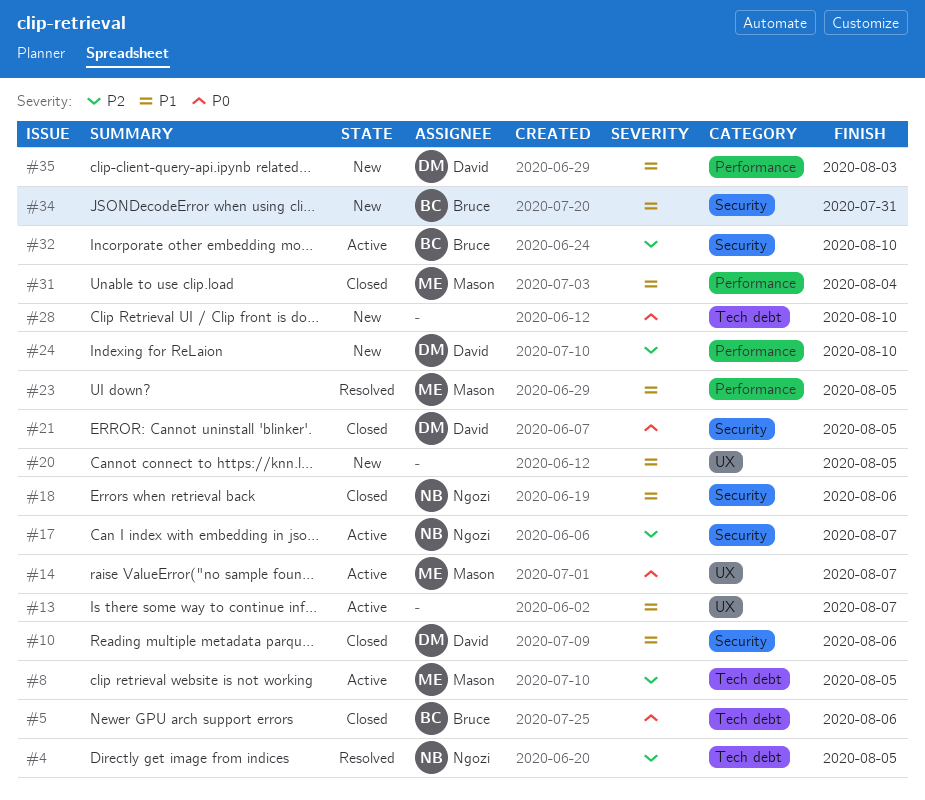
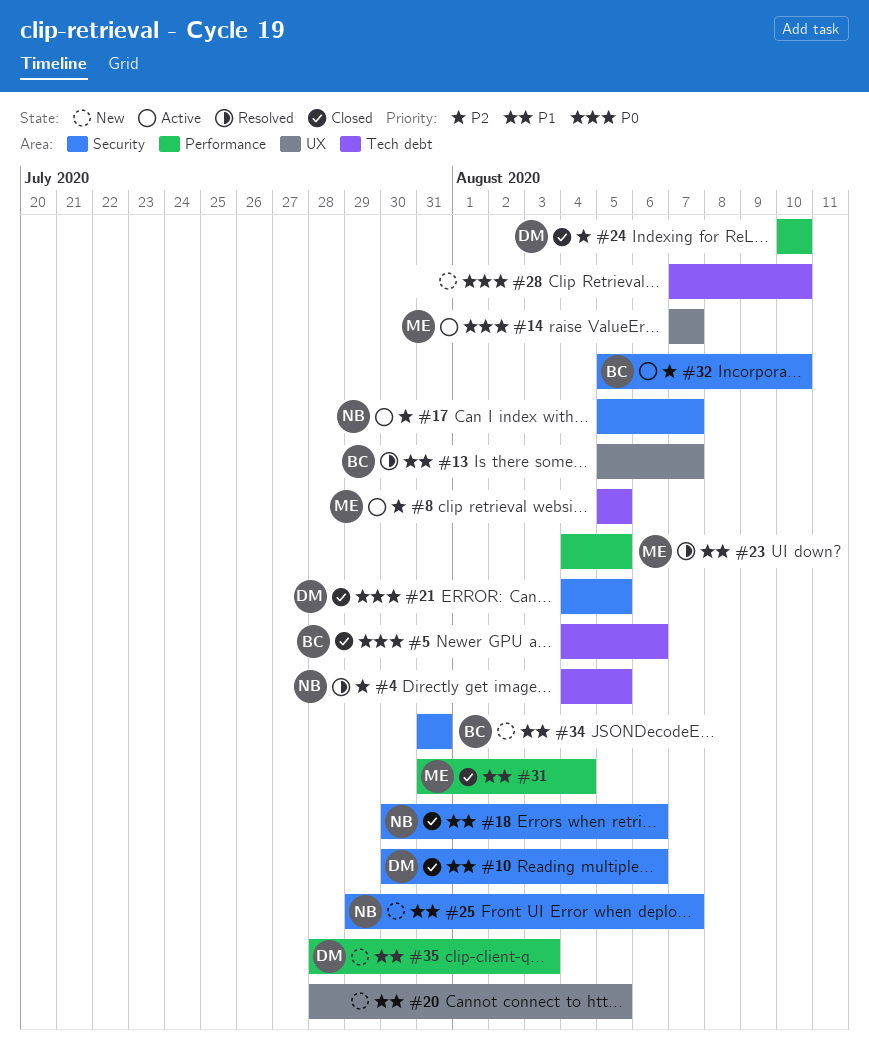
#13, status: Active -> Resolved
#13, owner: none -> Bruce
#24, status: New -> Closed
#25: none -> present

